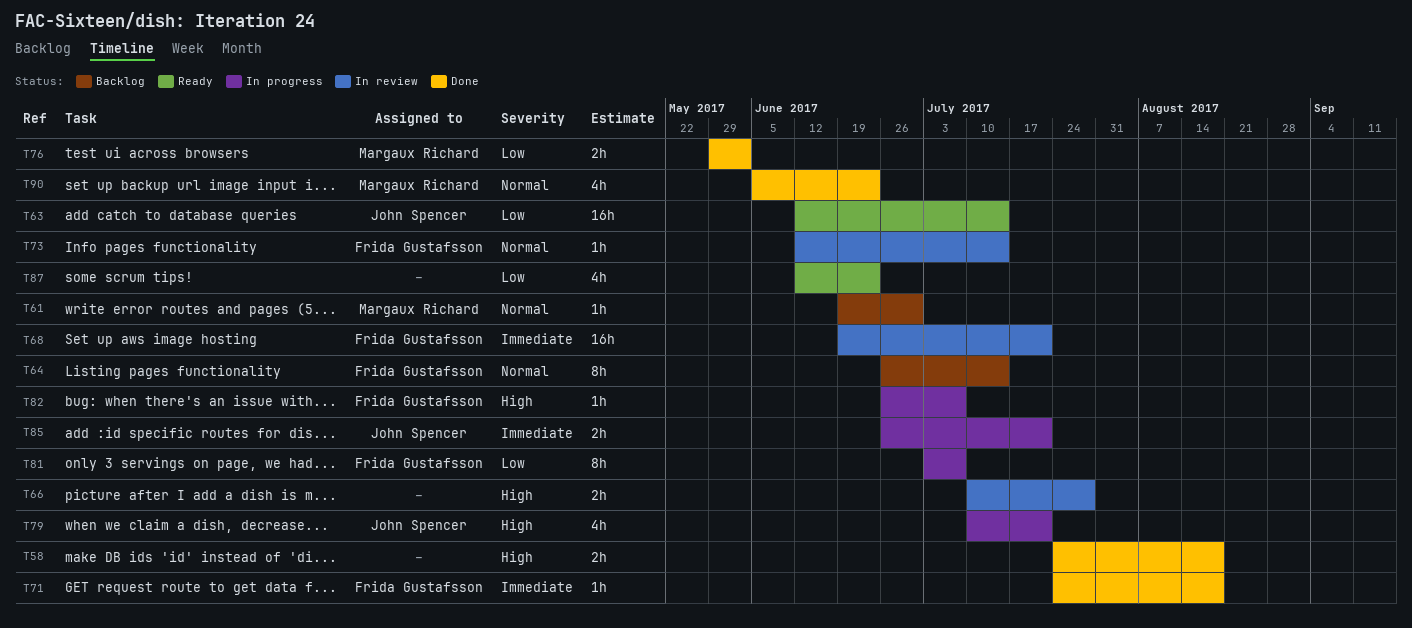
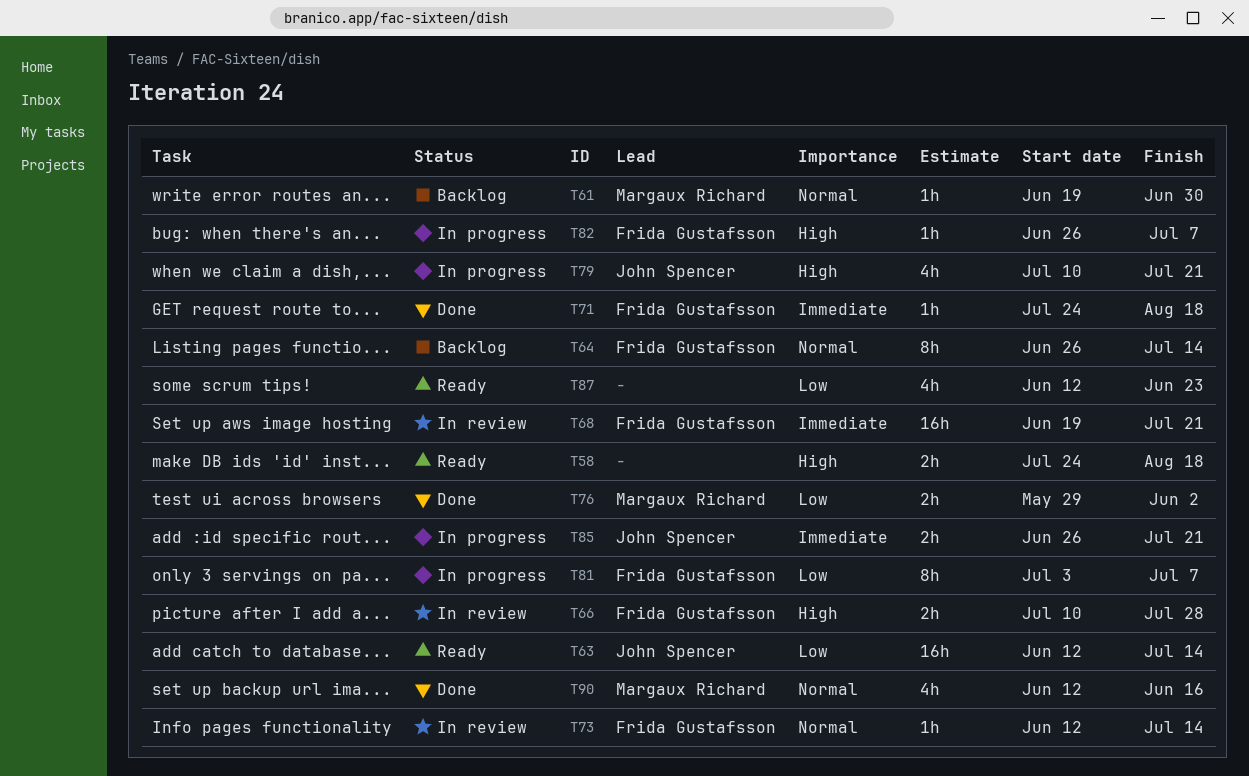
T58, status: Done -> Ready
T66, owner: none -> Frida Gustafsson
T90, start: Jun 5 -> Jun 12
T90, due: Jun 23 -> Jun 16

